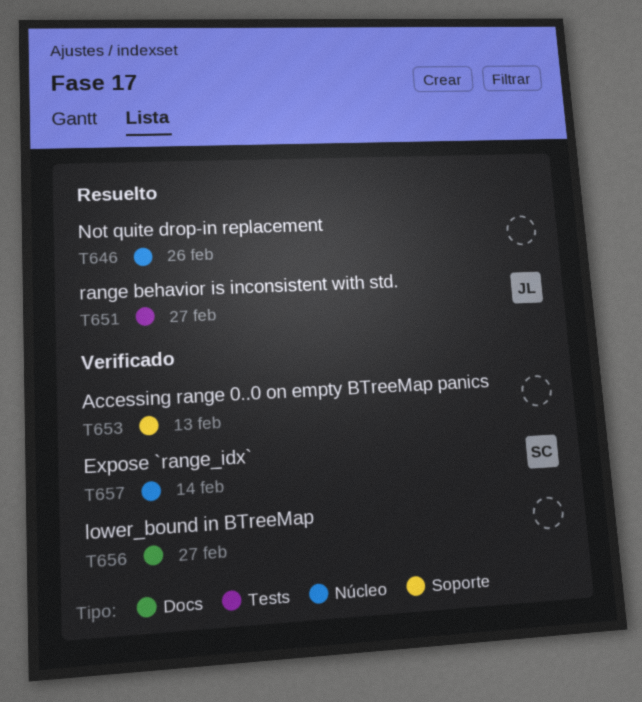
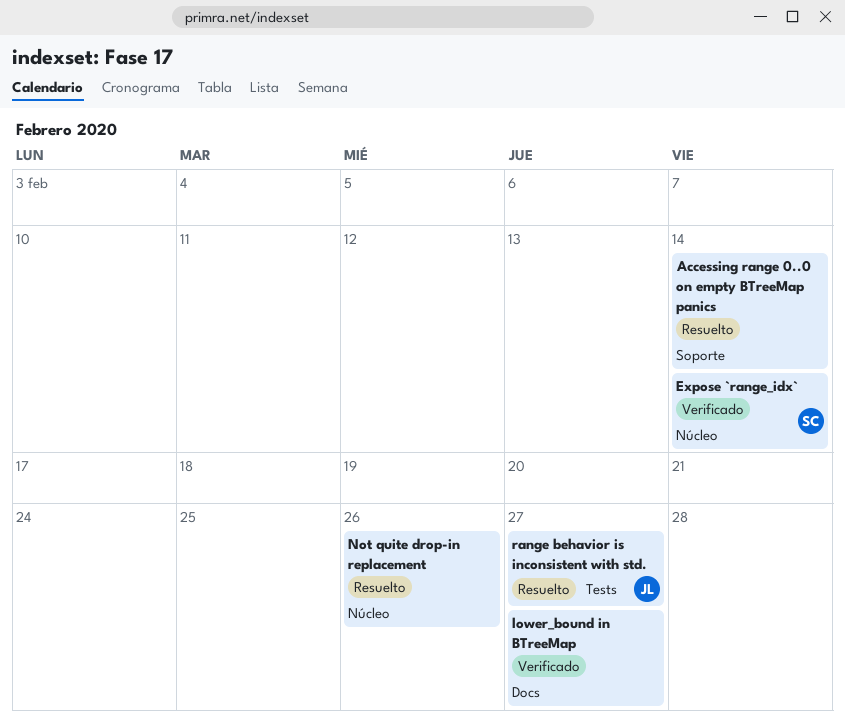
Accessing range 0..0 on empty BTreeMap panics, status: Verificado -> Resuelto
Accessing range 0..0 on empty BTreeMap panics, due: Feb 13 -> Feb 14

